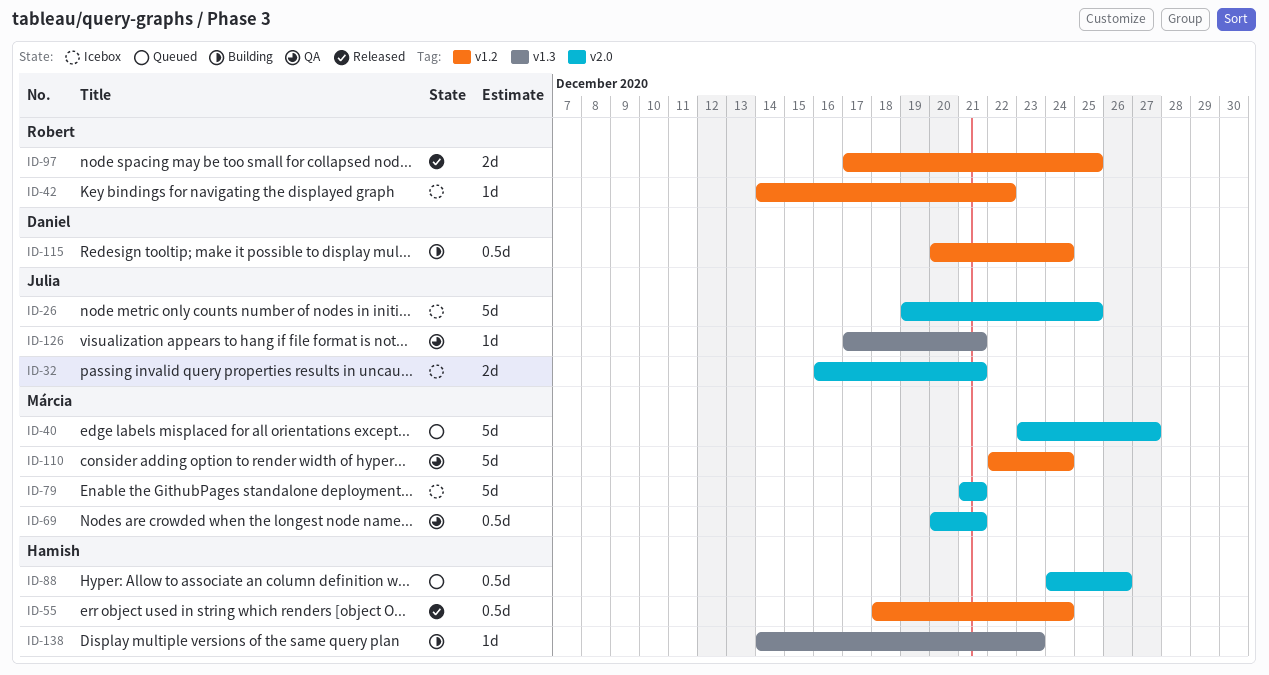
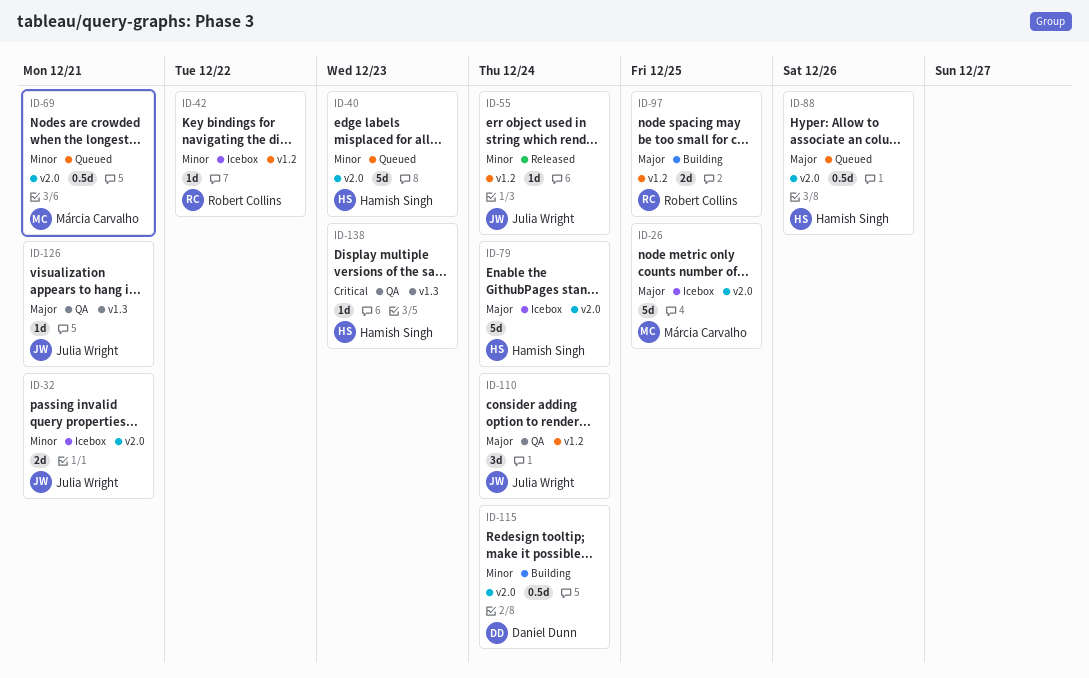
ID-26, owner: Julia Wright -> Márcia Carvalho
ID-40, owner: Márcia Carvalho -> Hamish Singh
ID-40, due: Dec 27 -> Dec 23
ID-55, owner: Hamish Singh -> Julia Wright
ID-55, estimate: 0.5d -> 1d
ID-69, status: QA -> Queued
ID-79, owner: Márcia Carvalho -> Hamish Singh
ID-79, due: Dec 21 -> Dec 24
ID-97, status: Released -> Building
ID-110, owner: Márcia Carvalho -> Julia Wright
ID-110, estimate: 5d -> 3d
ID-115, label: v1.2 -> v2.0
ID-138, status: Building -> QA

